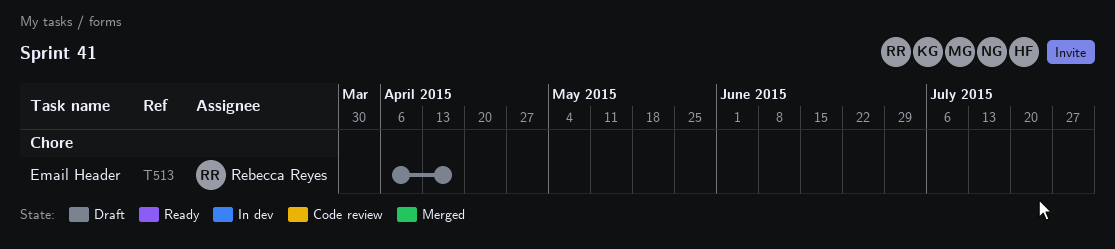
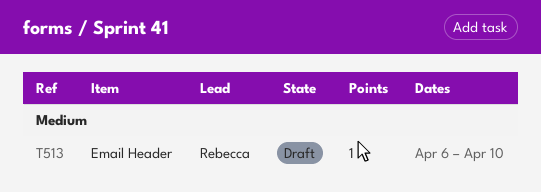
T513, due: Apr 17 -> Apr 10

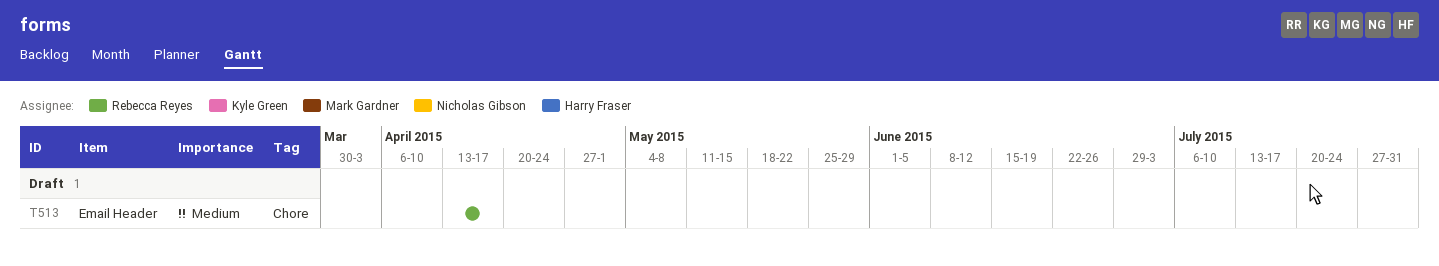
T513, start: Apr 6 -> Apr 13
T513, due: Apr 10 -> Apr 17

